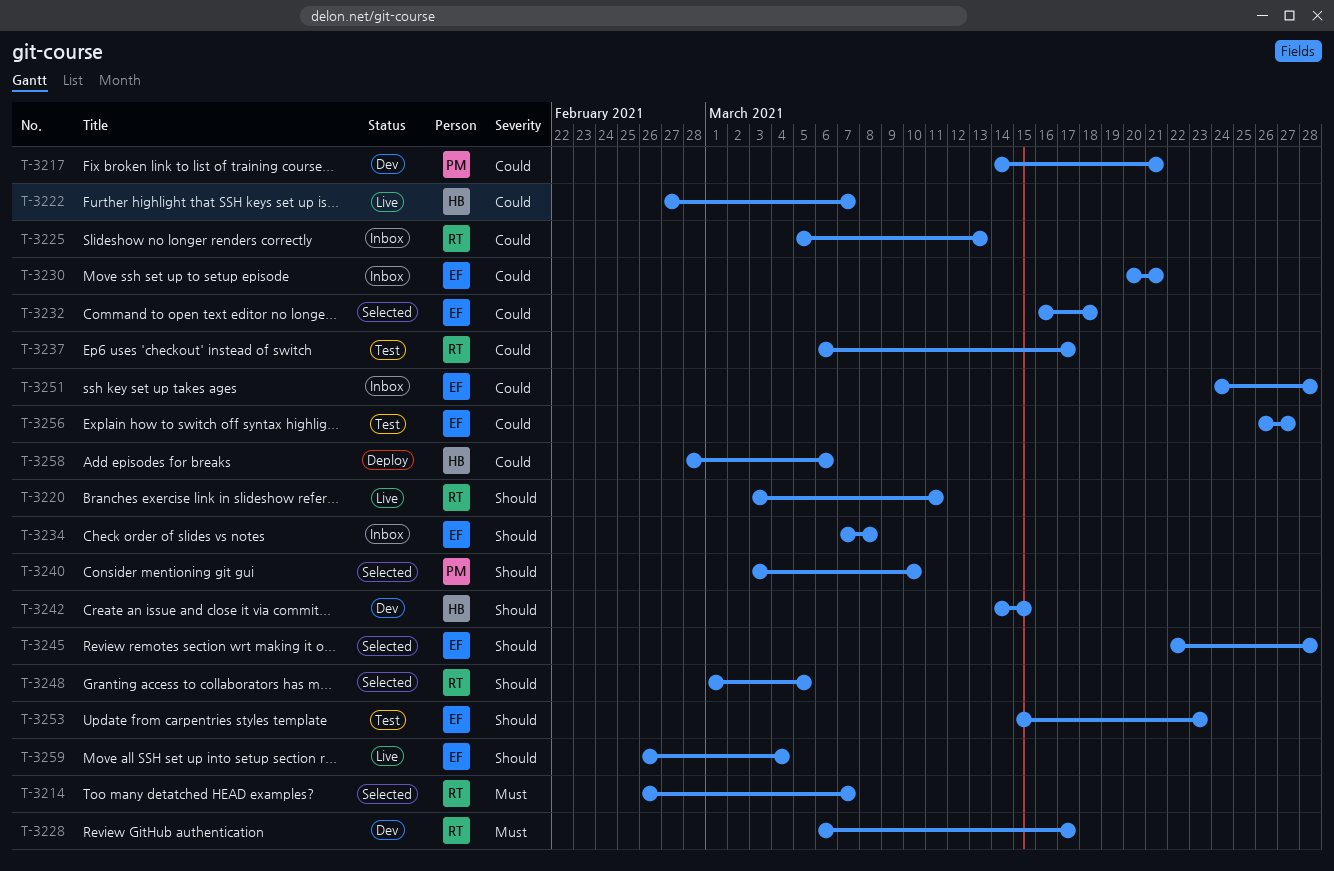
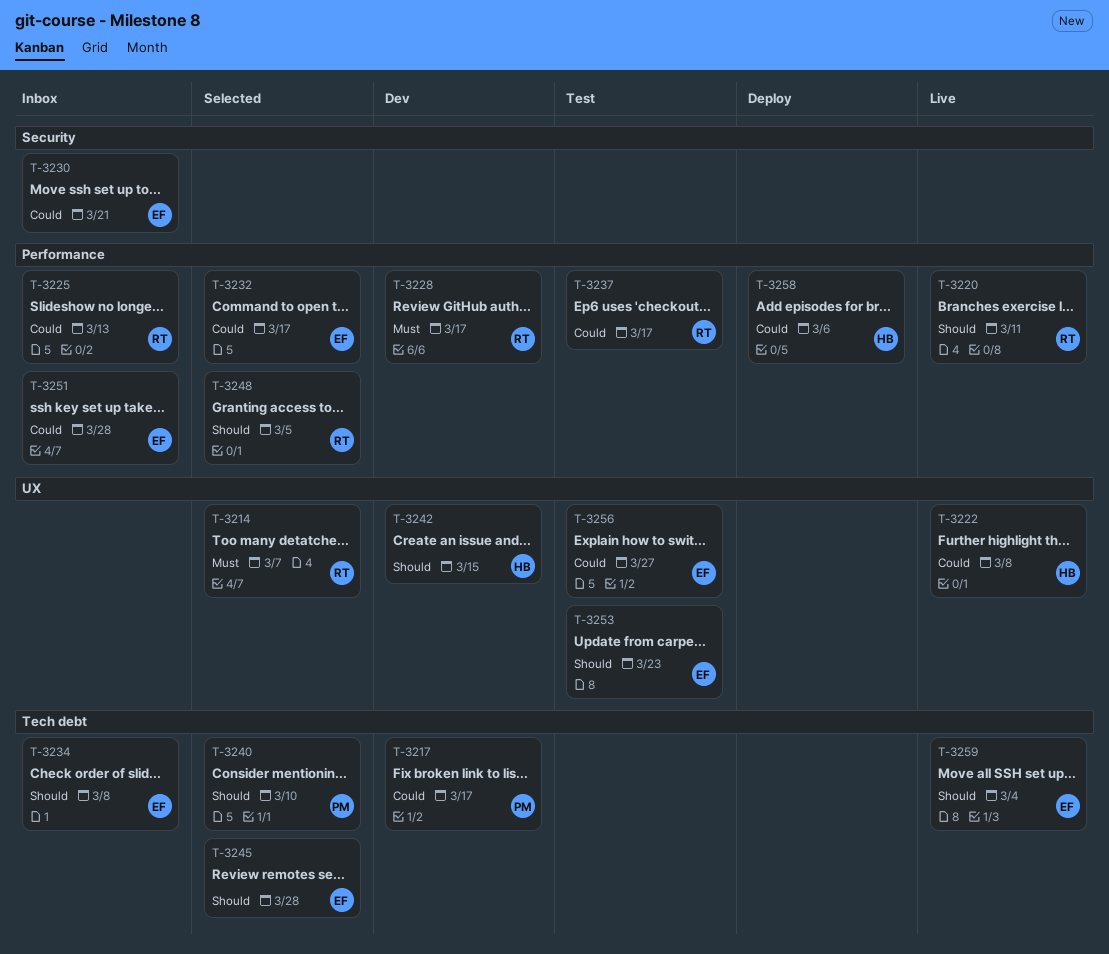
T-3217, due: Mar 21 -> Mar 17
T-3222, due: Mar 7 -> Mar 8
T-3232, due: Mar 18 -> Mar 17

